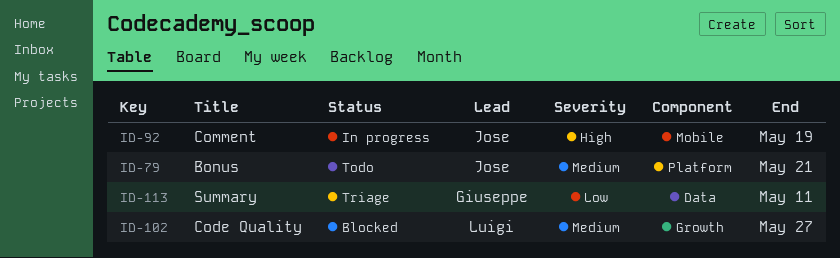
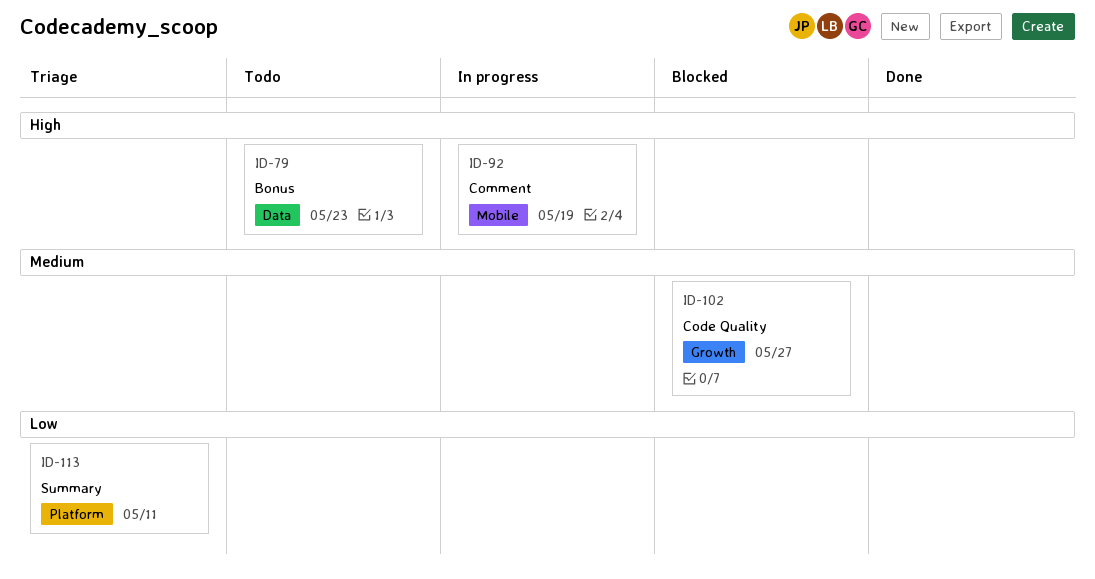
ID-79, priority: Medium -> High
ID-79, label: Platform -> Data
ID-79, due: May 21 -> May 23
ID-113, label: Data -> Platform

